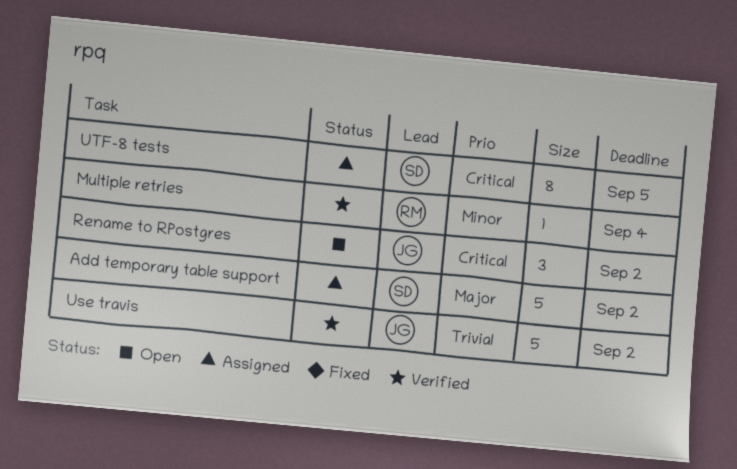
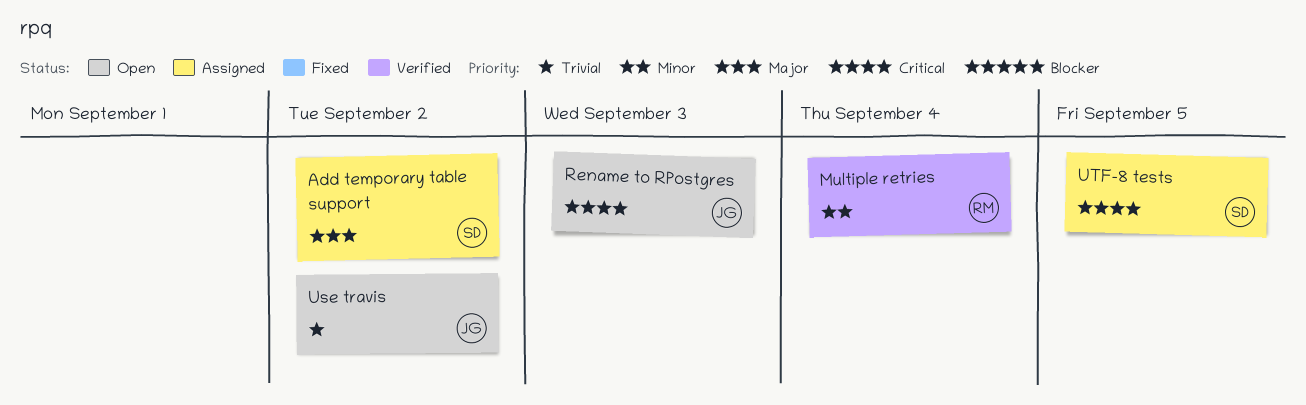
Rename to RPostgres, due: Sep 2 -> Sep 3
Use travis, status: Verified -> Open

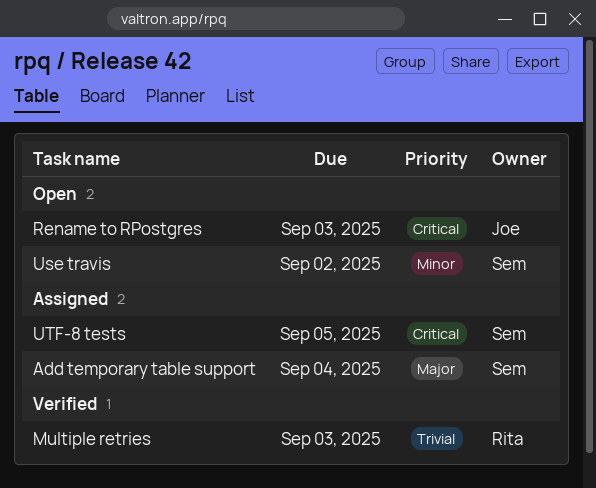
Add temporary table support, due: Sep 2 -> Sep 4
Multiple retries, priority: Minor -> Trivial
Multiple retries, due: Sep 4 -> Sep 3
Use travis, owner: Joe -> Sem
Use travis, priority: Trivial -> Minor

